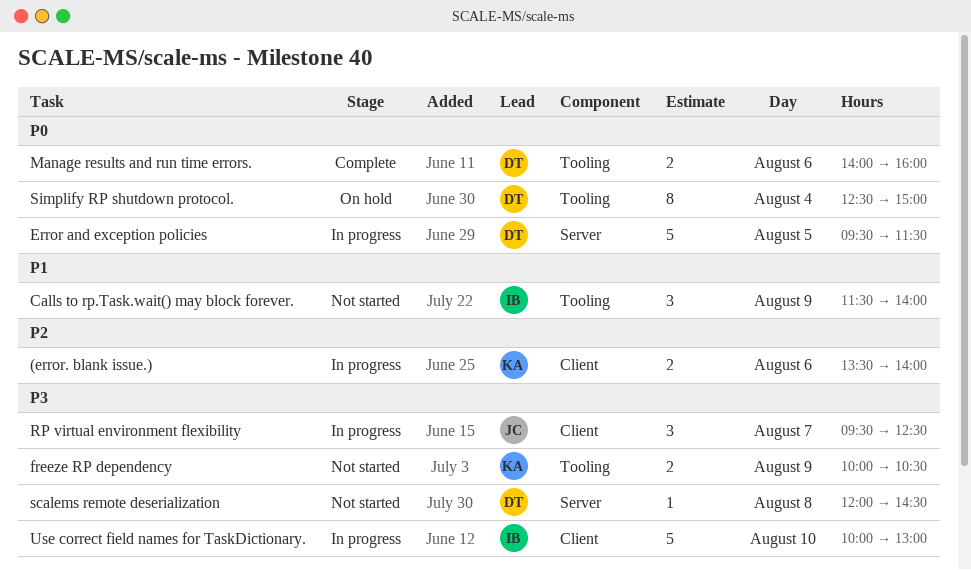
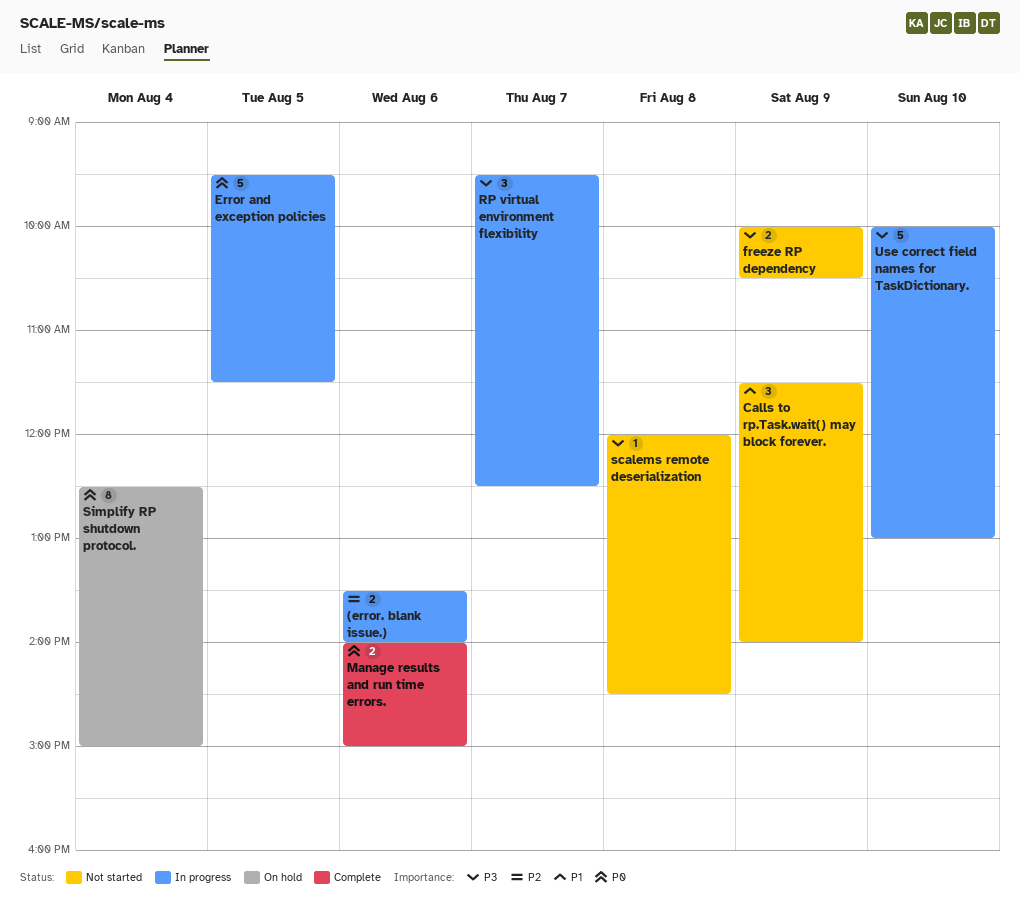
Manage results and run time errors., ends: 16:00 -> 15:00

